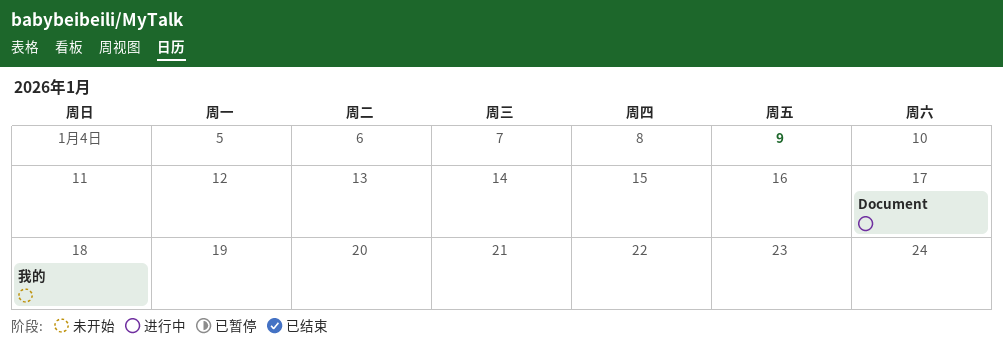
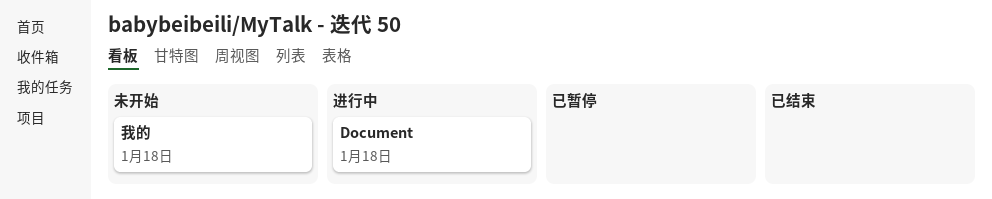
Document, due: Jan 17 -> Jan 18

